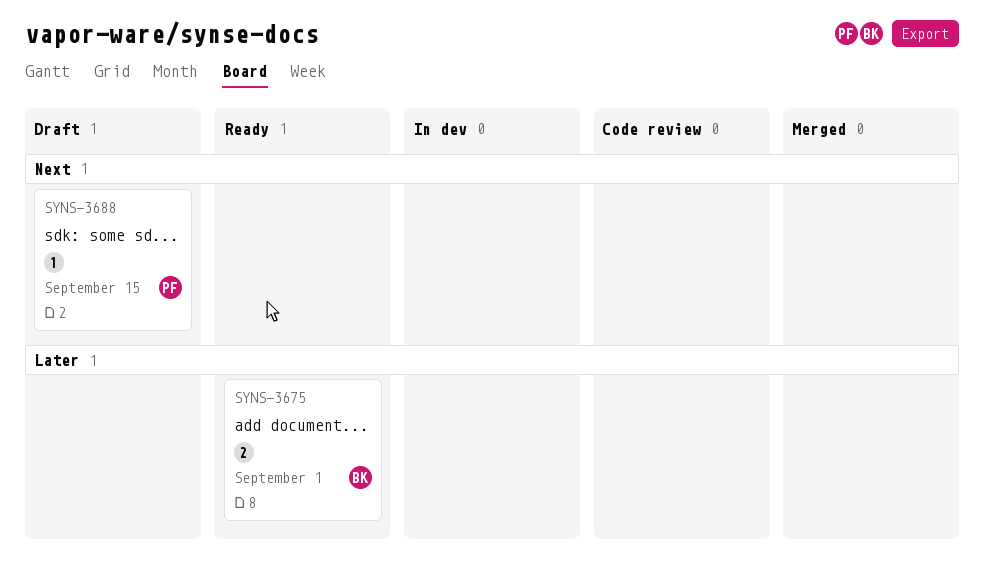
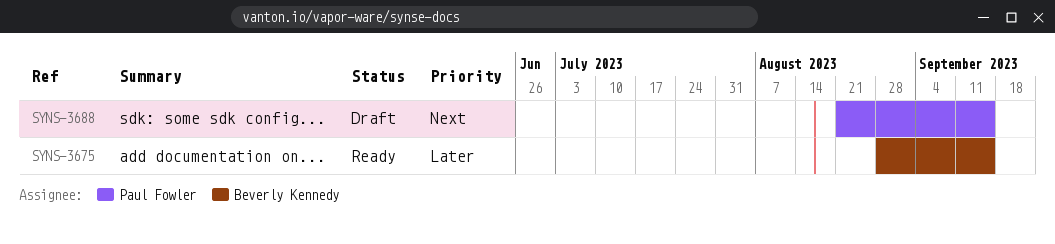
SYNS-3675, due: Sep 1 -> Sep 15

